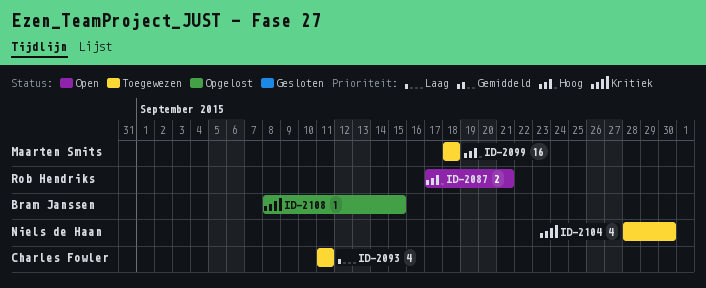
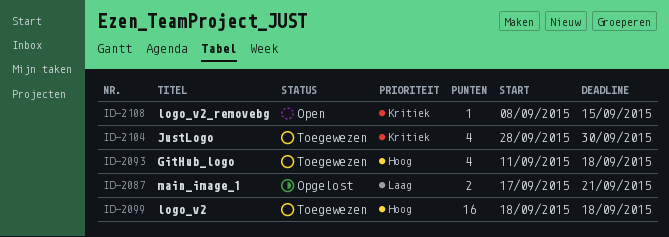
ID-2087, status: Open -> Opgelost
ID-2087, priority: Hoog -> Laag
ID-2093, priority: Laag -> Hoog
ID-2093, due: Sep 11 -> Sep 18
ID-2108, status: Opgelost -> Open

